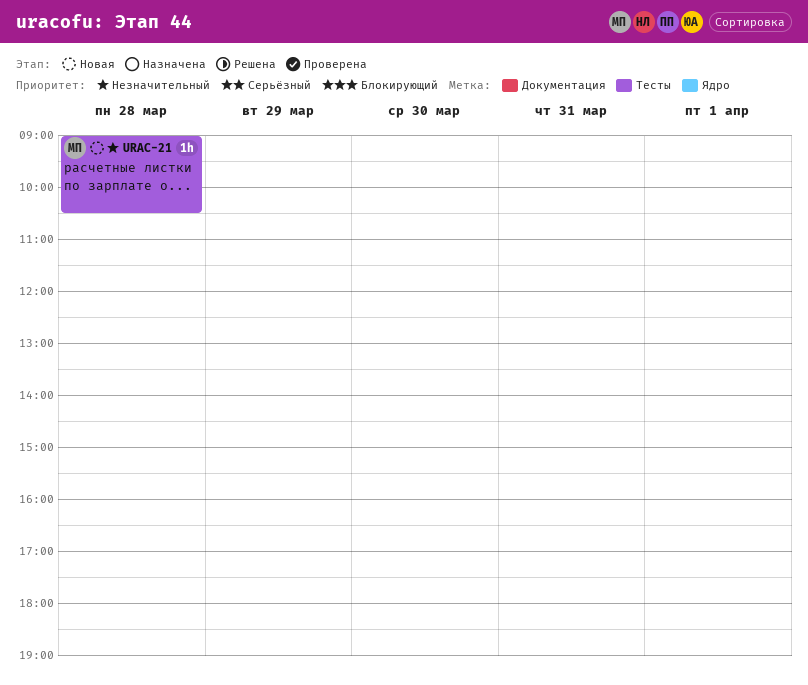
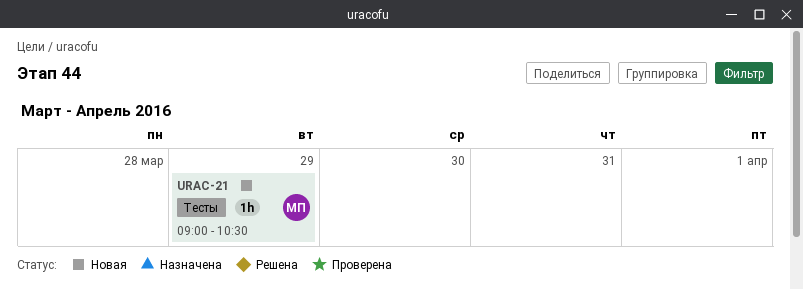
URAC-21, day: Mar 28 -> Mar 29

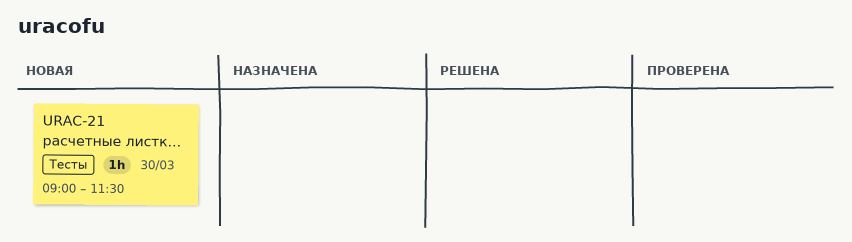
URAC-21, day: Mar 29 -> Mar 30
URAC-21, ends: 10:30 -> 11:30

